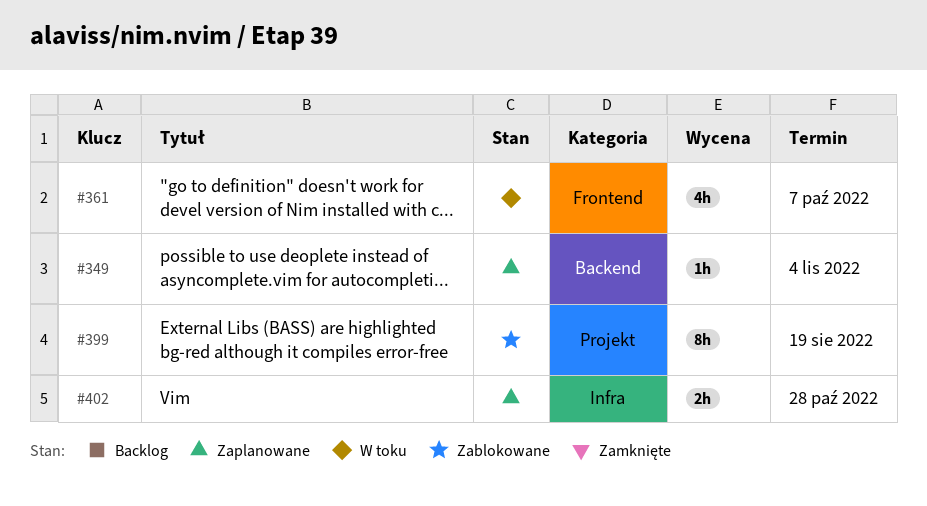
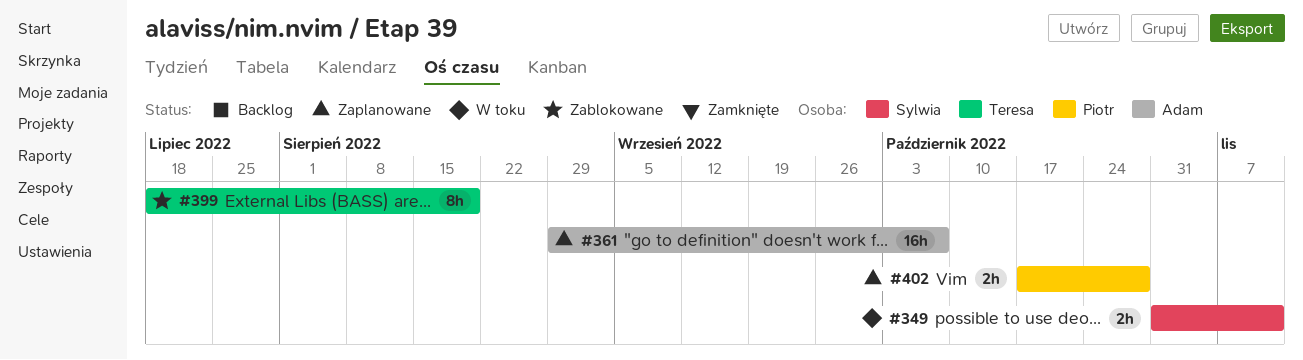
#349, status: Zaplanowane -> W toku
#349, estimate: 1h -> 2h
#349, due: Nov 4 -> Nov 11
#361, status: W toku -> Zaplanowane
#361, estimate: 4h -> 16h

